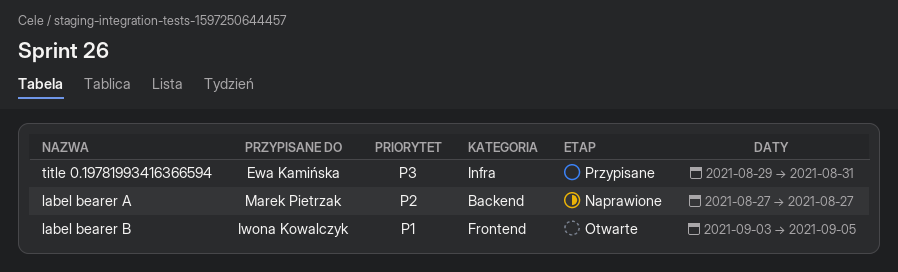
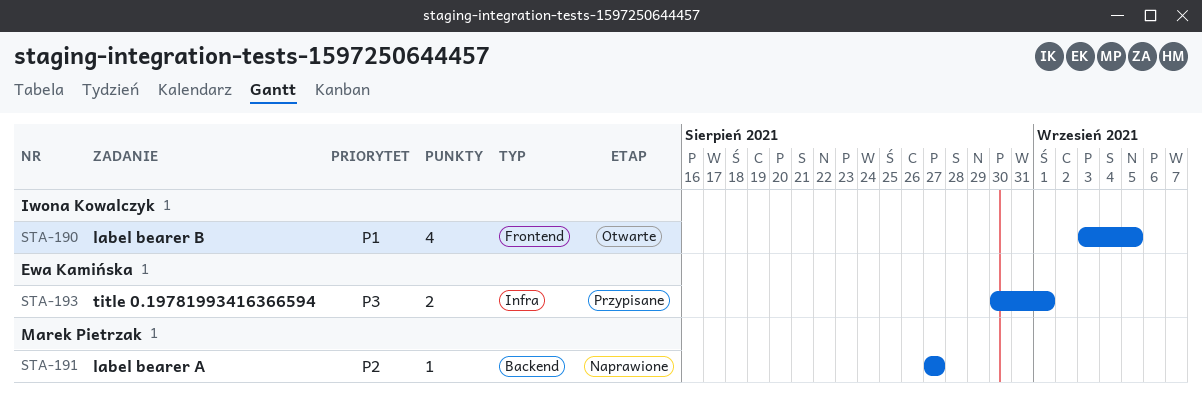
title 0.19781993416366594, start: Aug 29 -> Aug 30
title 0.19781993416366594, due: Aug 31 -> Sep 1

